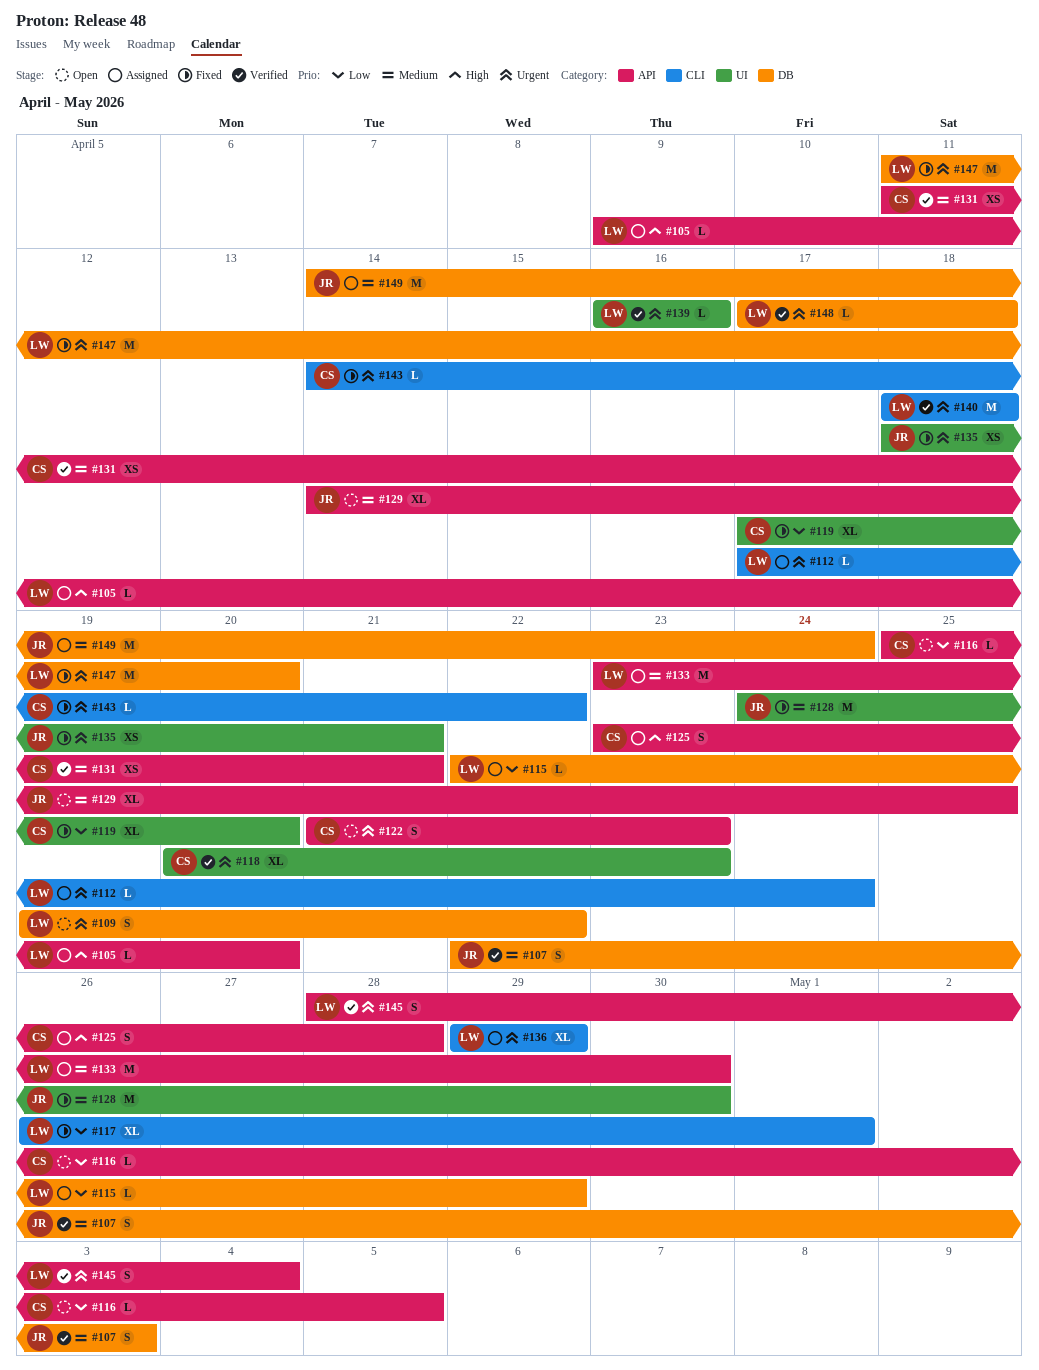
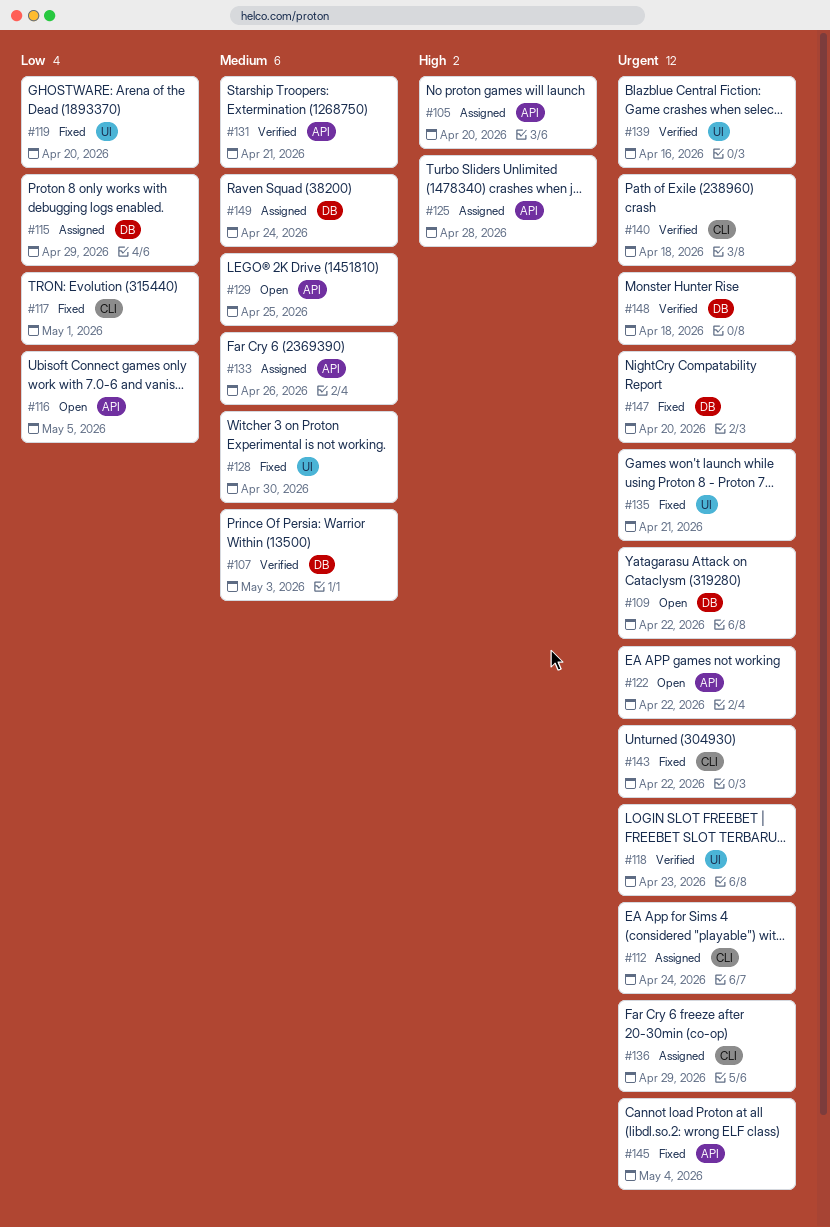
#122, due: Apr 23 -> Apr 22
#133, due: Apr 30 -> Apr 26
#145, status: Verified -> Fixed

